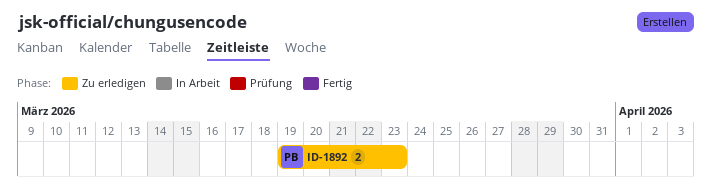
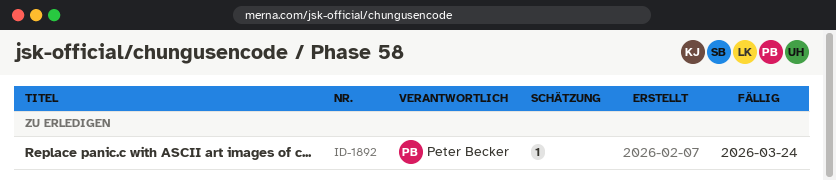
ID-1892, estimate: 2 -> 1
ID-1892, due: Mar 23 -> Mar 24

